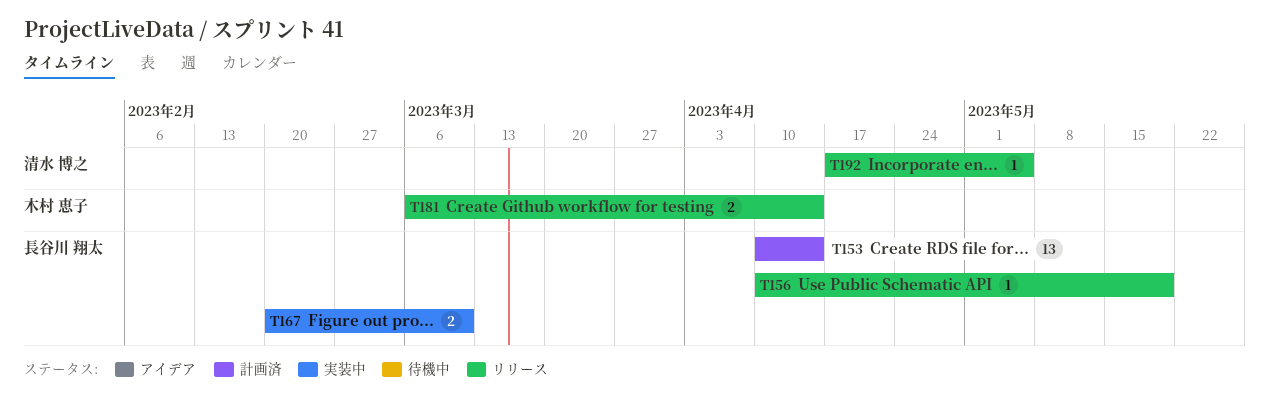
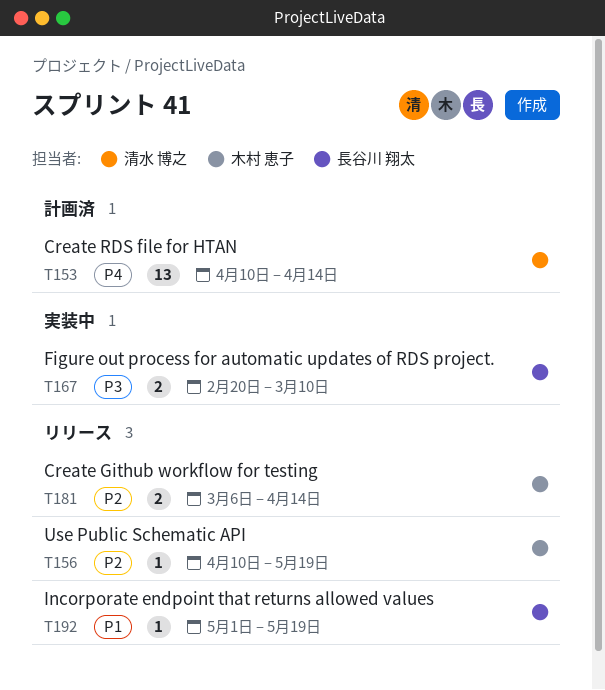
T153, owner: 長谷川 翔太 -> 清水 博之
T156, owner: 長谷川 翔太 -> 木村 恵子
T192, owner: 清水 博之 -> 長谷川 翔太
T192, start: Apr 17 -> May 1
T192, due: May 5 -> May 19

